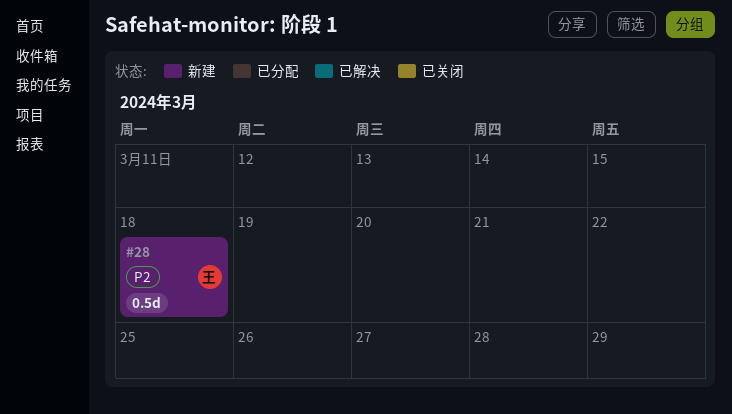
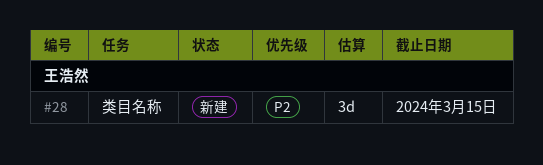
#28, estimate: 0.5d -> 3d
#28, due: Mar 18 -> Mar 15

